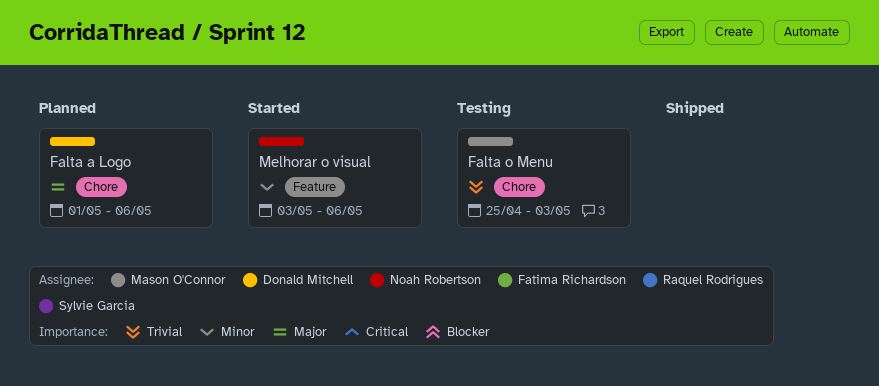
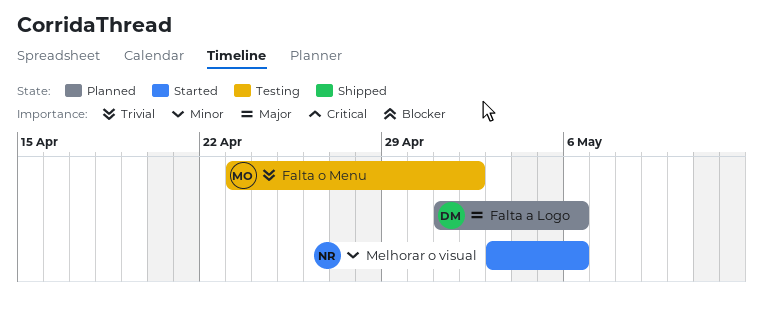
Falta o Menu, start: Apr 25 -> Apr 23
Falta o Menu, due: May 3 -> May 2

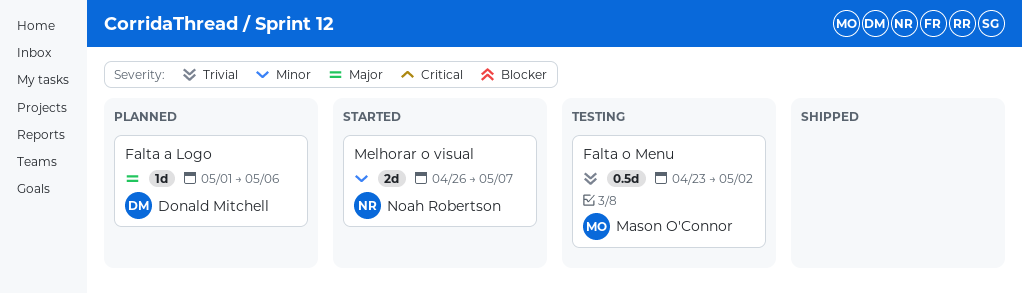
Melhorar o visual, start: May 3 -> Apr 26
Melhorar o visual, due: May 6 -> May 7

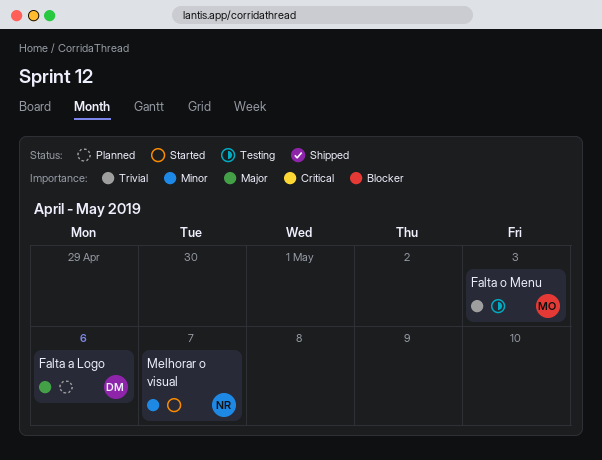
Falta o Menu, due: May 2 -> May 3

